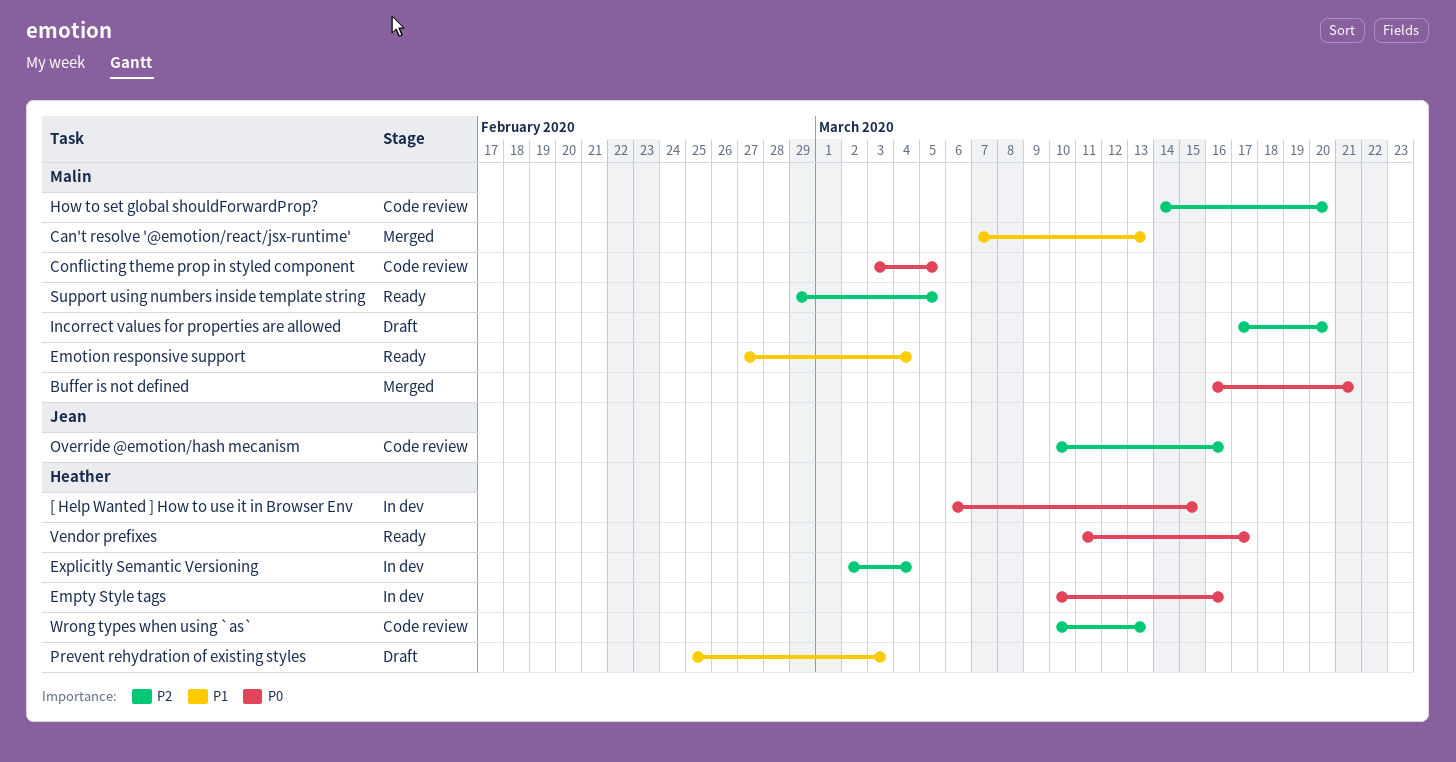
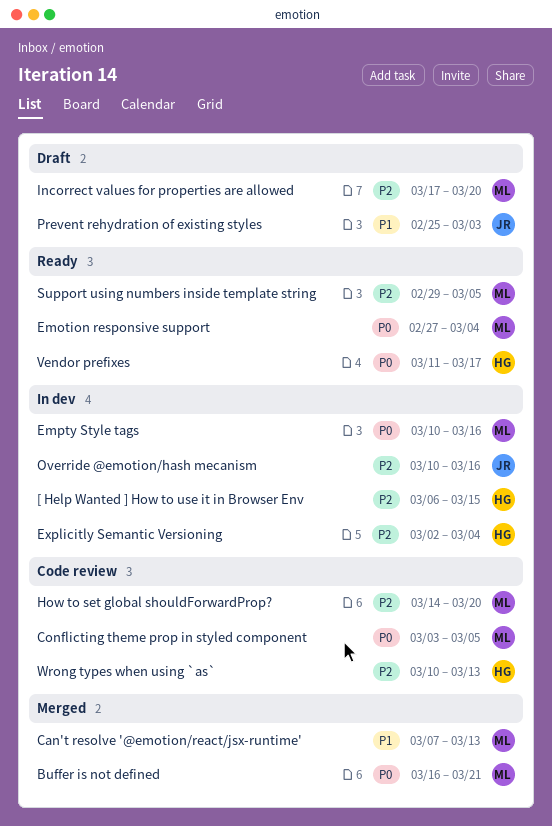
[ Help Wanted ] How to use it in Browser Env, priority: P0 -> P2
Emotion responsive support, priority: P1 -> P0
Empty Style tags, owner: Heather -> Malin
Override @emotion/hash mecanism, status: Code review -> In dev
Prevent rehydration of existing styles, owner: Heather -> Jean

